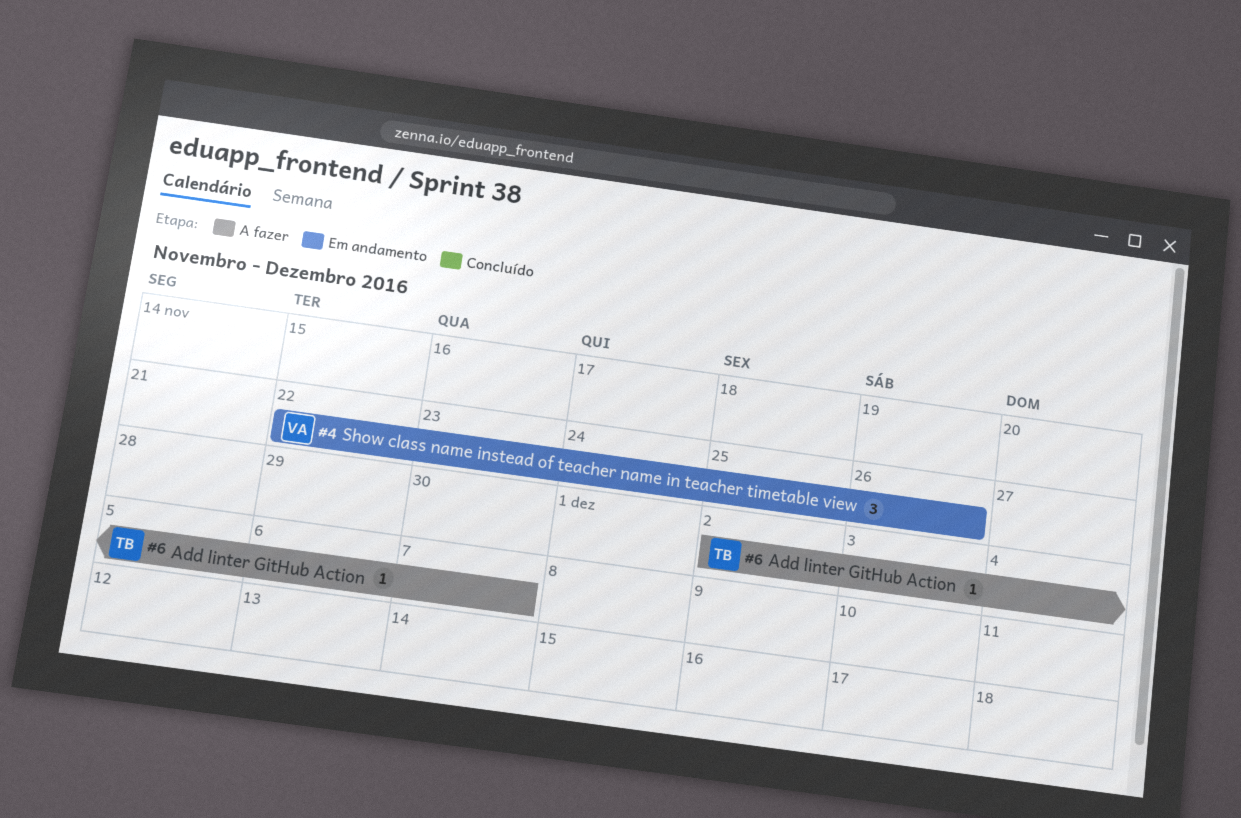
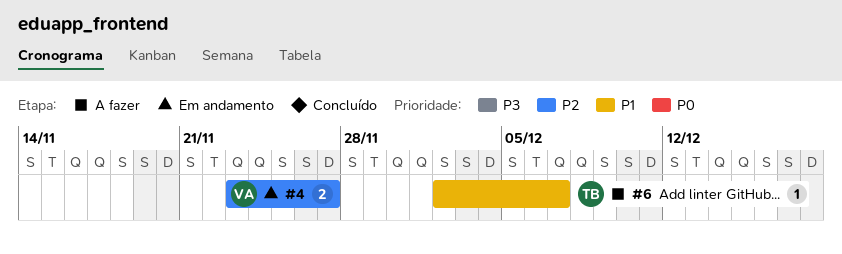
#4, estimate: 3 -> 2
#4, start: Nov 22 -> Nov 23
#4, due: Nov 26 -> Nov 27

